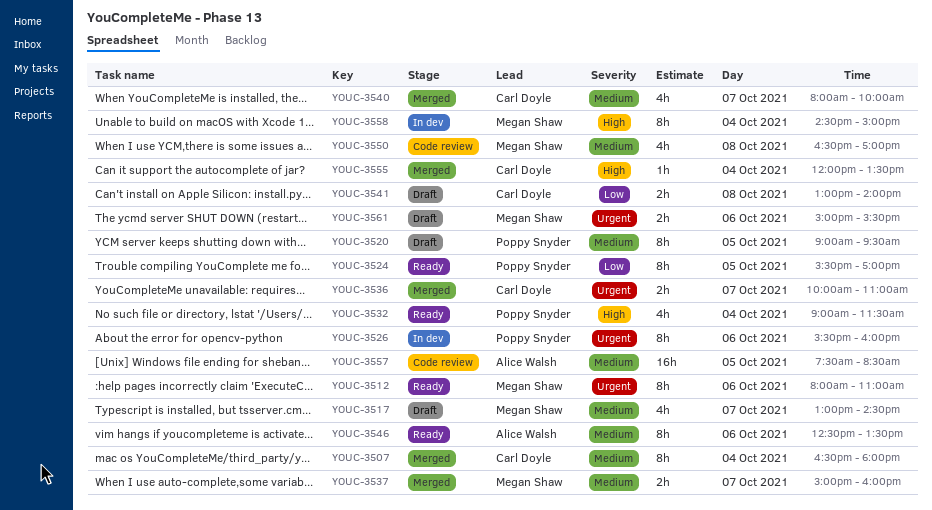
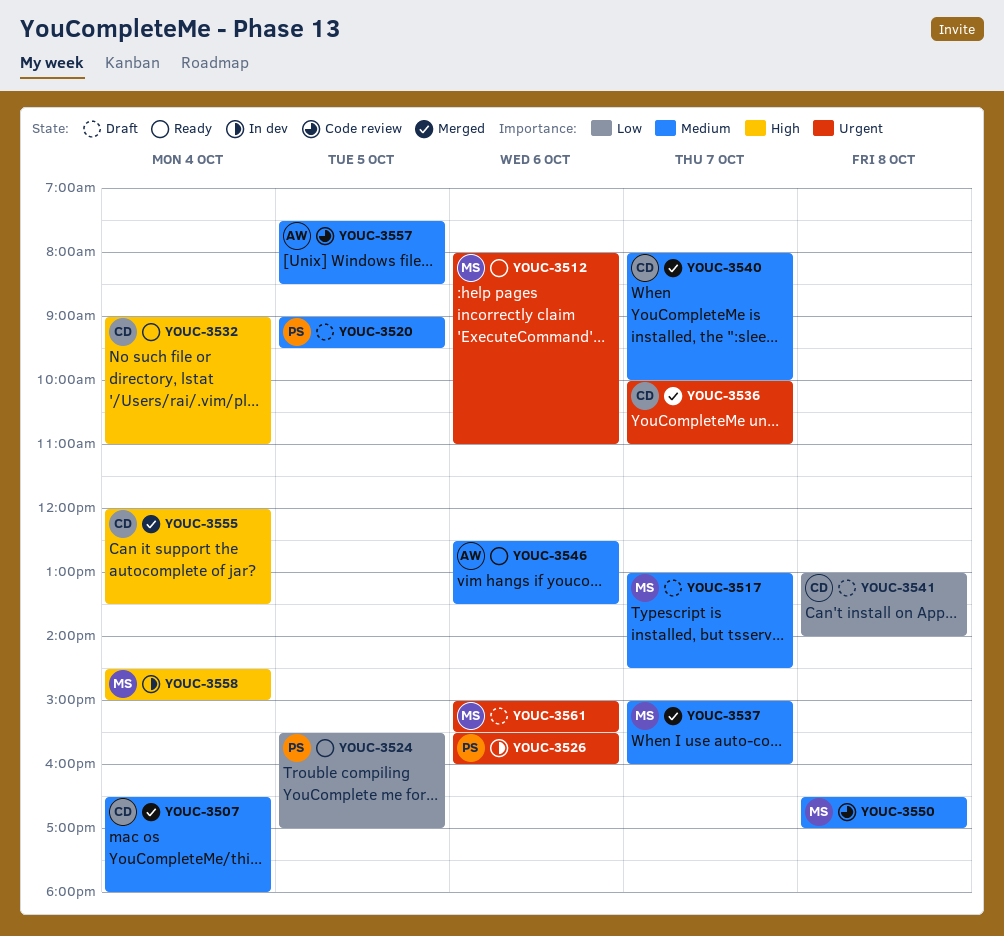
YOUC-3532, owner: Poppy Snyder -> Carl Doyle
YOUC-3532, ends: 11:30 -> 11:00

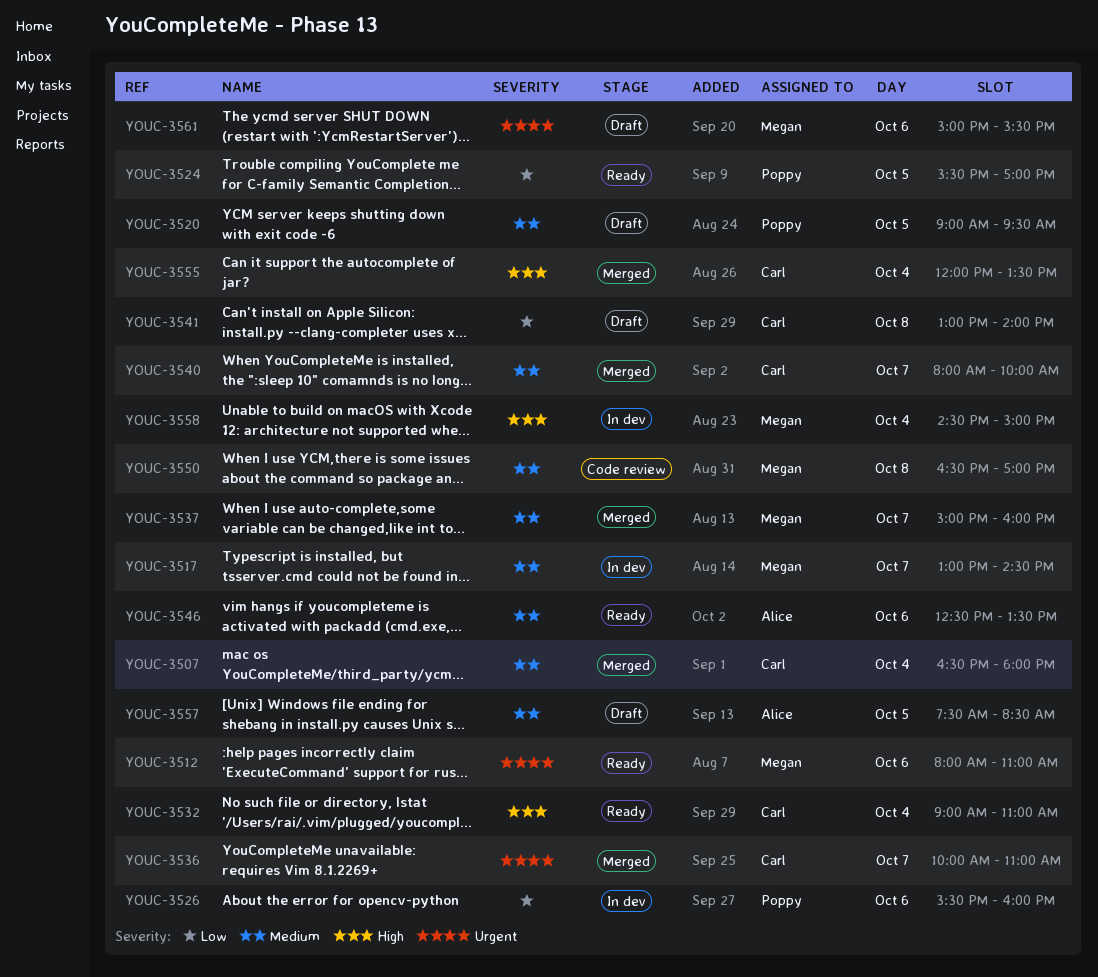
YOUC-3517, status: Draft -> In dev
YOUC-3526, priority: Urgent -> Low
YOUC-3557, status: Code review -> Draft

